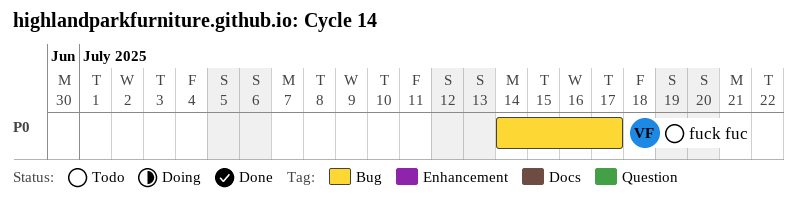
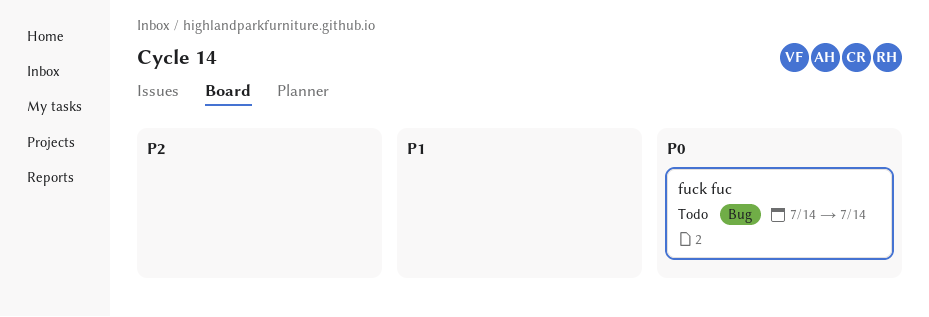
fuck fuc, due: Jul 17 -> Jul 14

